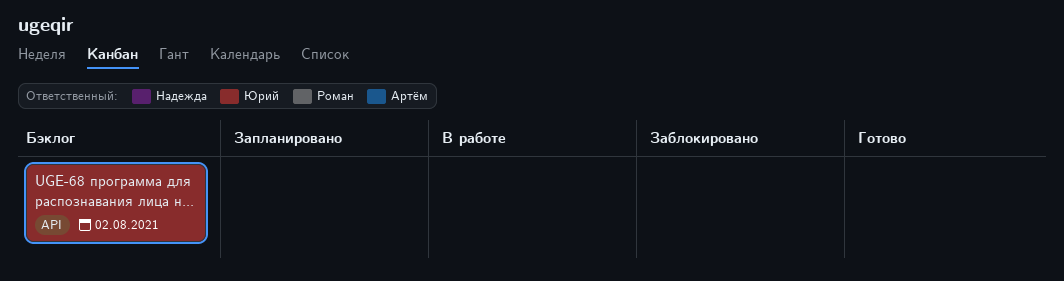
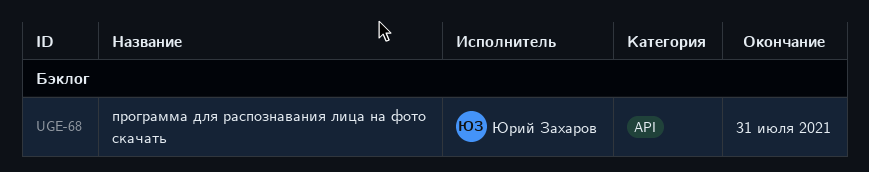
UGE-68, due: Aug 2 -> Jul 31

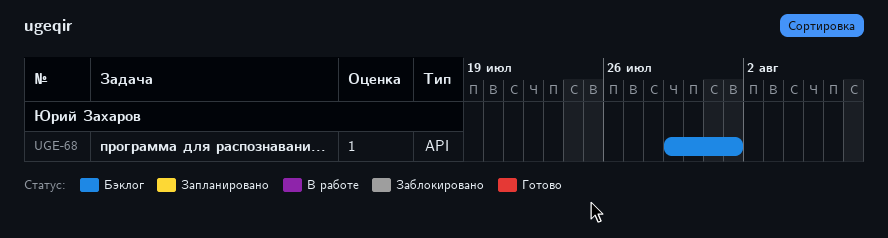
UGE-68, due: Jul 31 -> Aug 1

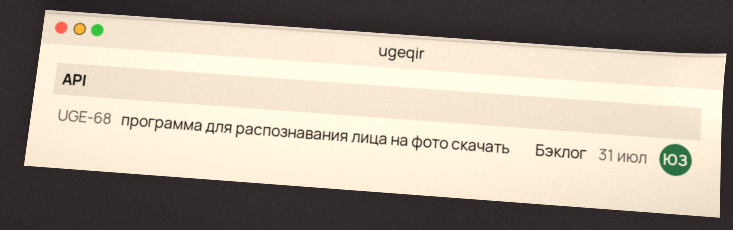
UGE-68, due: Aug 1 -> Jul 31

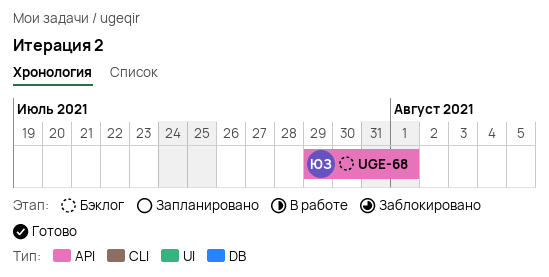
UGE-68, due: Jul 31 -> Aug 1

